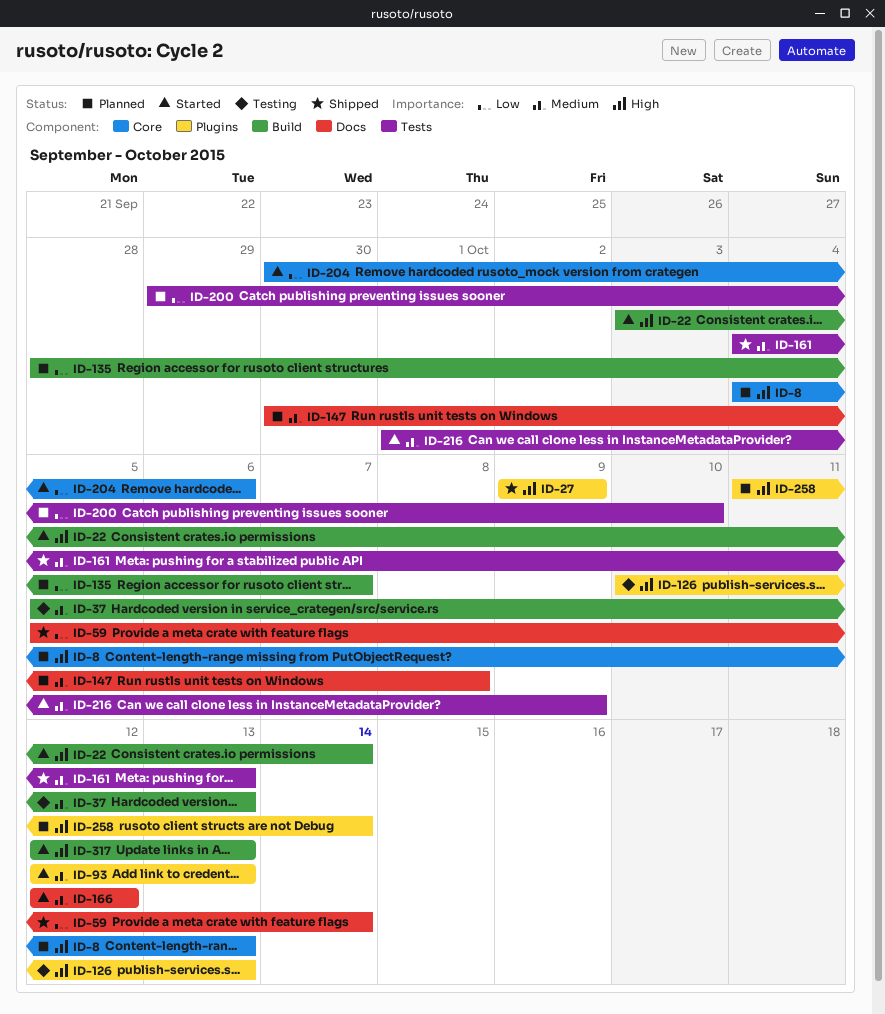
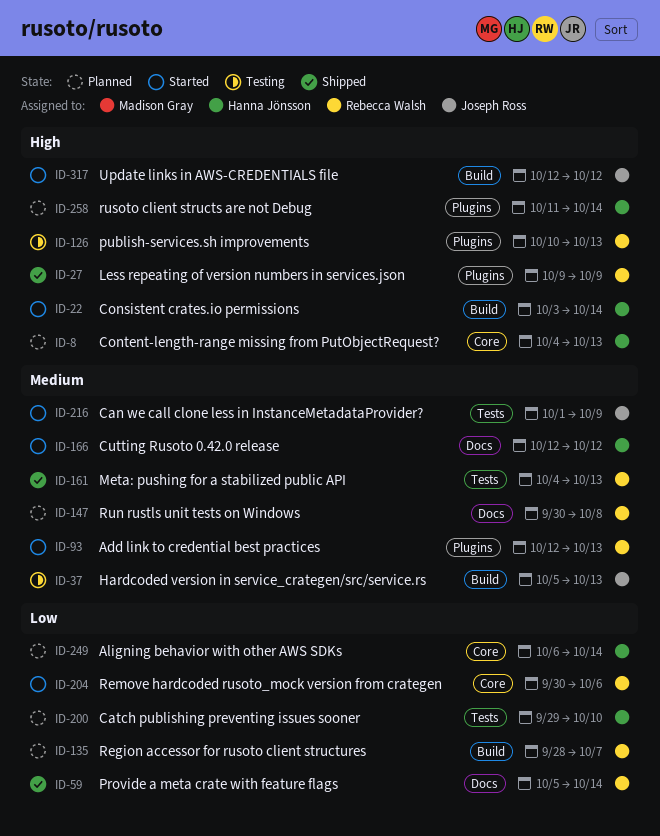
ID-249: none -> present
ID-317, due: Oct 13 -> Oct 12

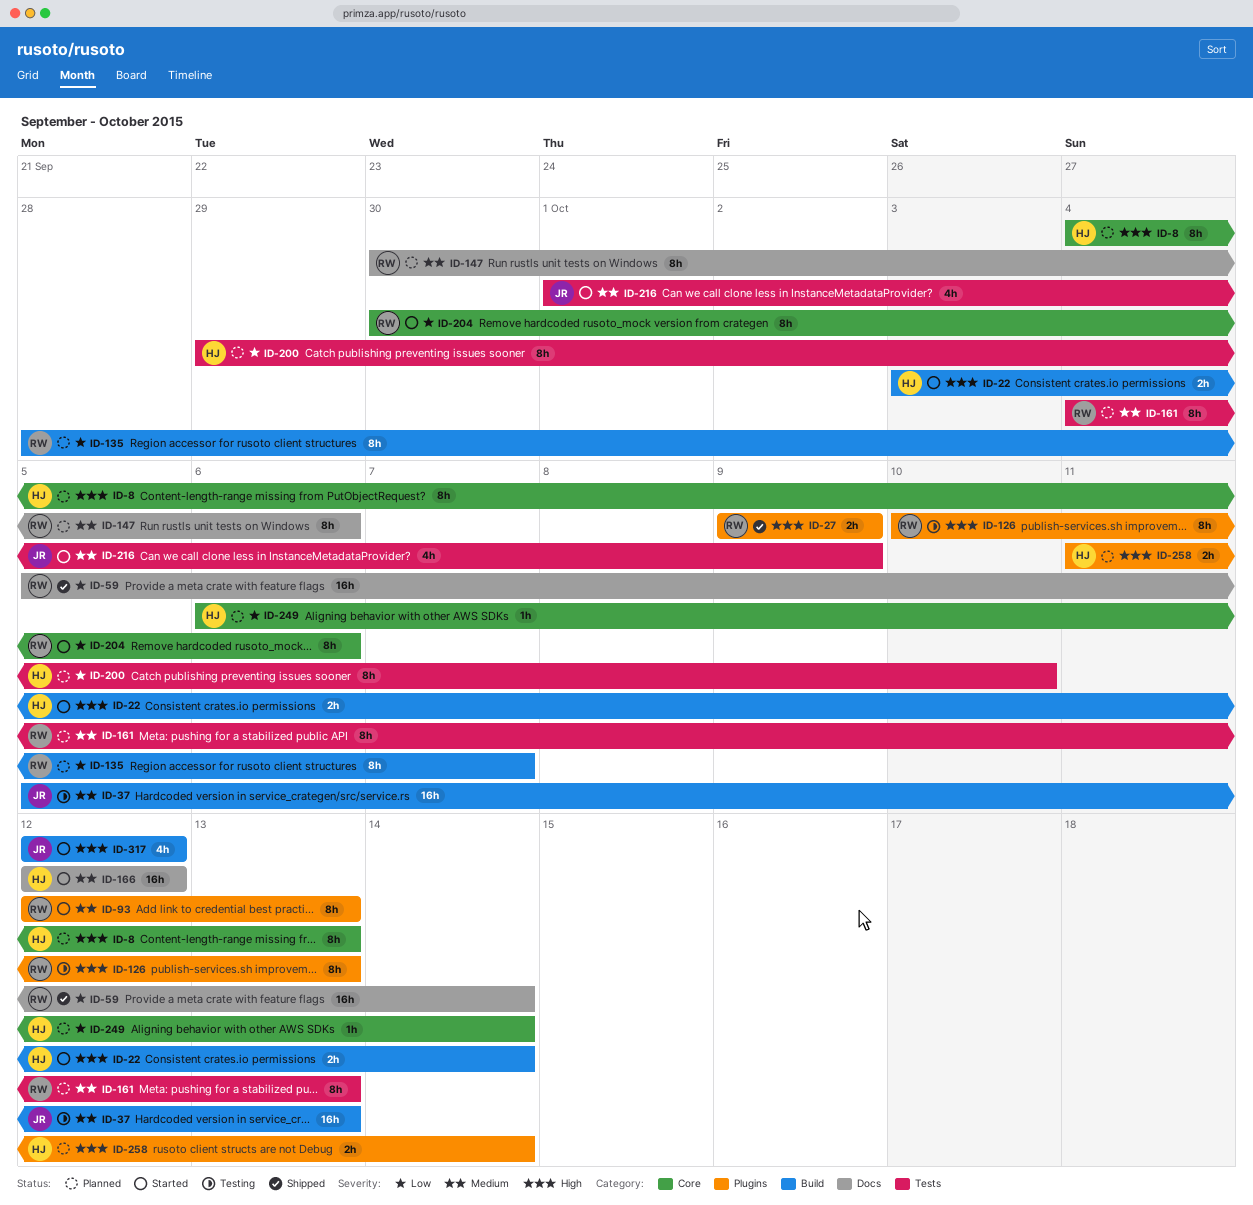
ID-147, due: Oct 8 -> Oct 6
ID-161, status: Shipped -> Planned

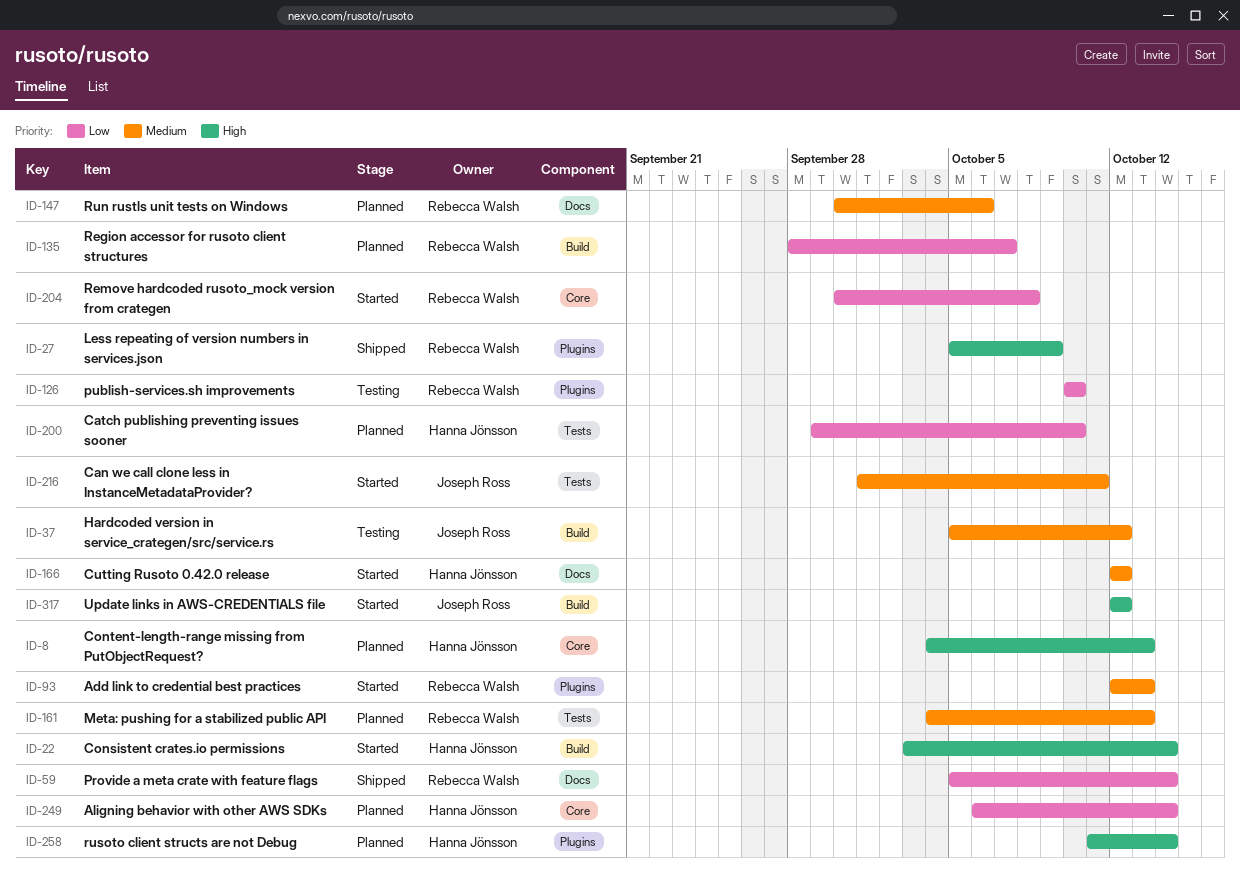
ID-27, start: Oct 9 -> Oct 5
ID-37, due: Oct 13 -> Oct 12
ID-126, priority: High -> Low
ID-126, due: Oct 13 -> Oct 10
ID-204, due: Oct 6 -> Oct 8
ID-216, due: Oct 9 -> Oct 11

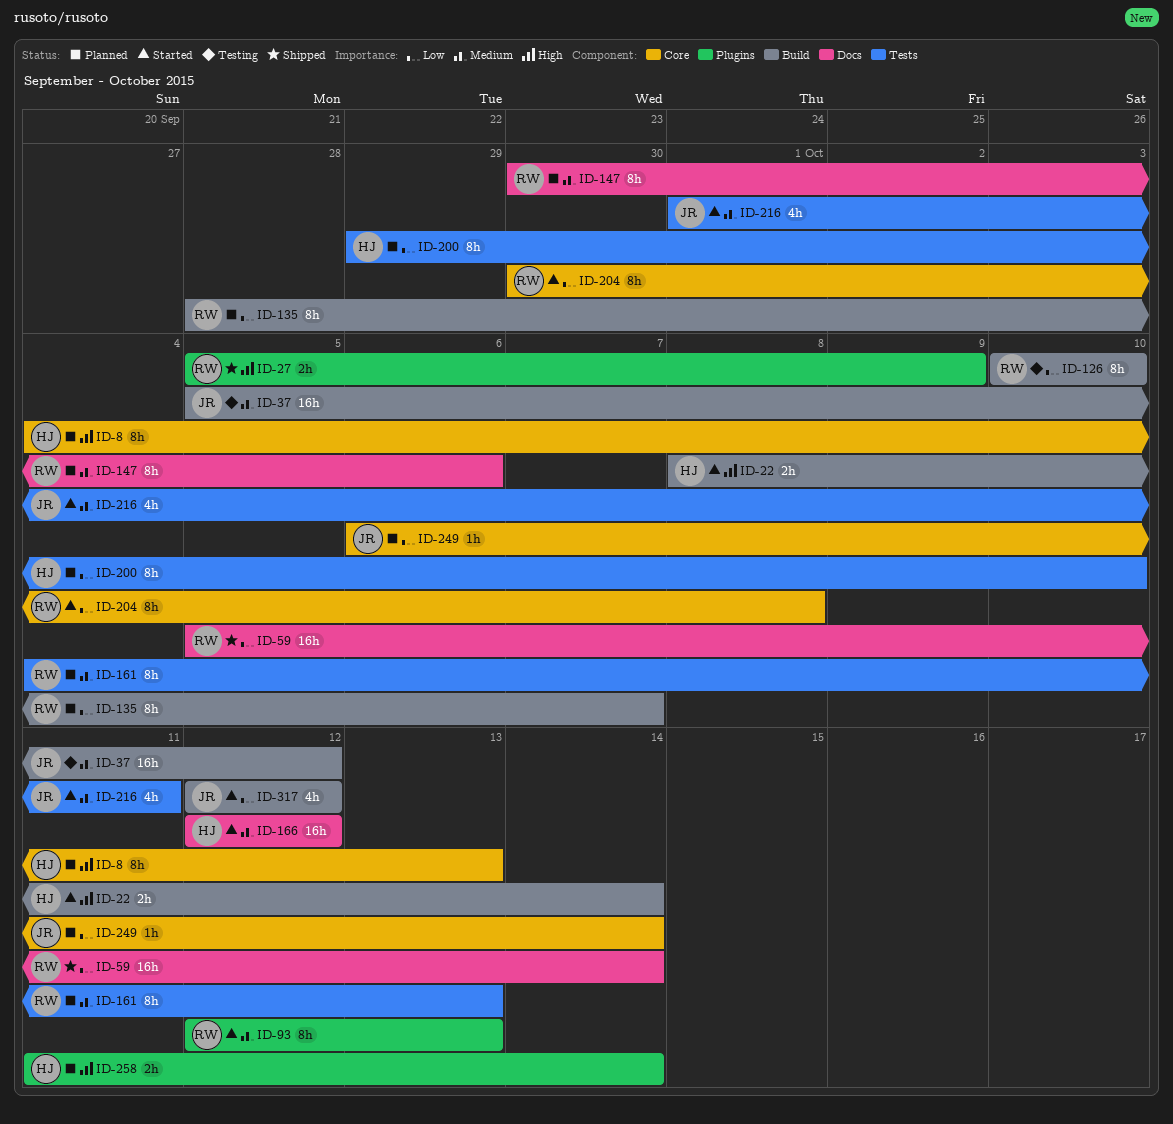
ID-22, start: Oct 3 -> Oct 8
ID-126, label: Plugins -> Build
ID-249, owner: Hanna Jönsson -> Joseph Ross
ID-317, priority: High -> Low

